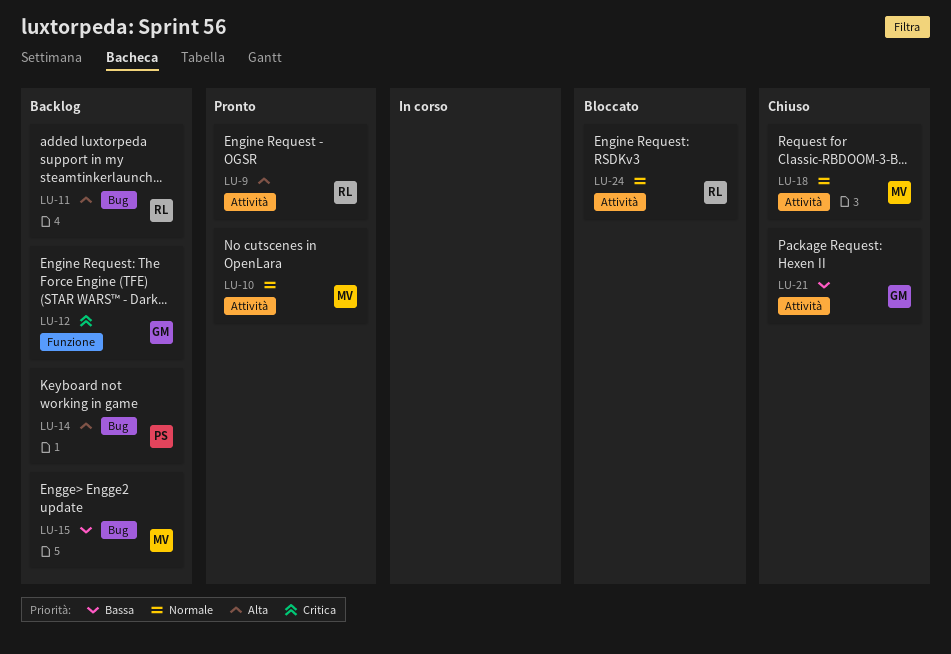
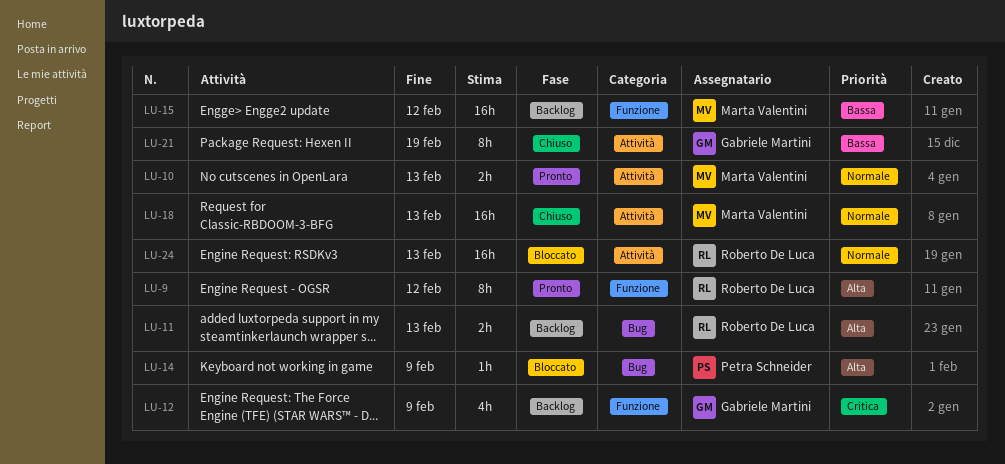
LU-9, label: Attività -> Funzione
LU-14, status: Backlog -> Bloccato
LU-15, label: Bug -> Funzione

